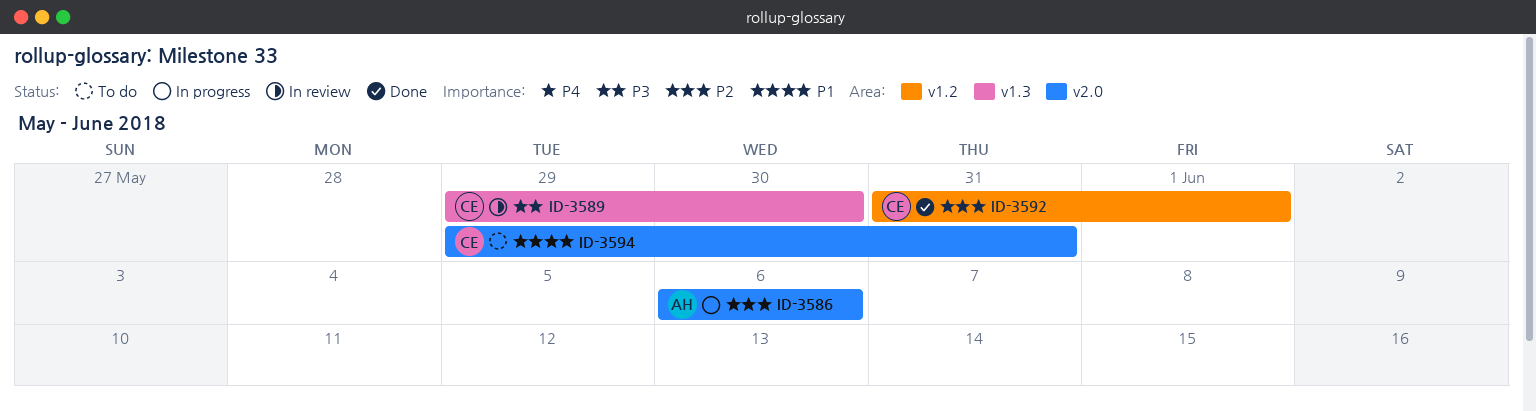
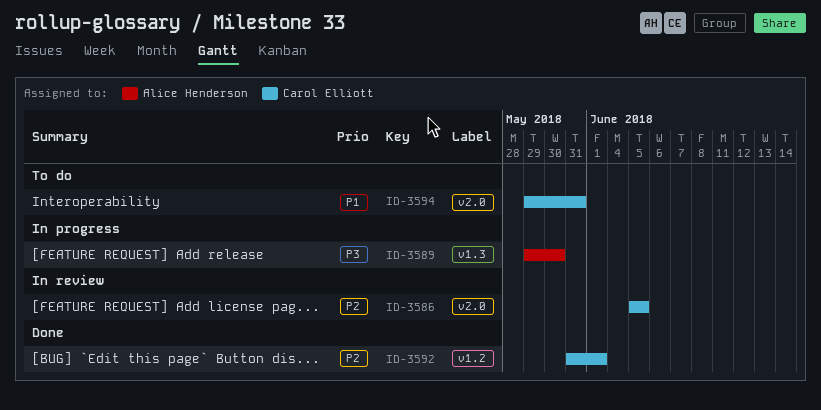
ID-3586, status: In progress -> In review
ID-3586, owner: Alice Henderson -> Carol Elliott
ID-3586, start: Jun 6 -> Jun 5
ID-3586, due: Jun 6 -> Jun 5
ID-3589, status: In review -> In progress
ID-3589, owner: Carol Elliott -> Alice Henderson

